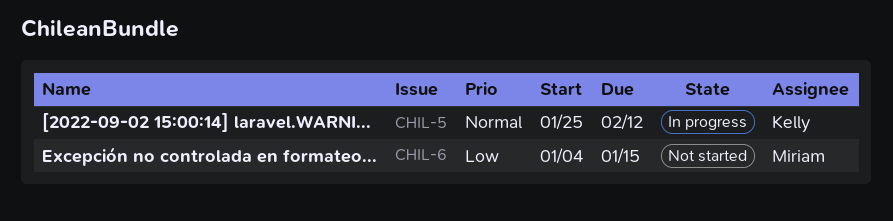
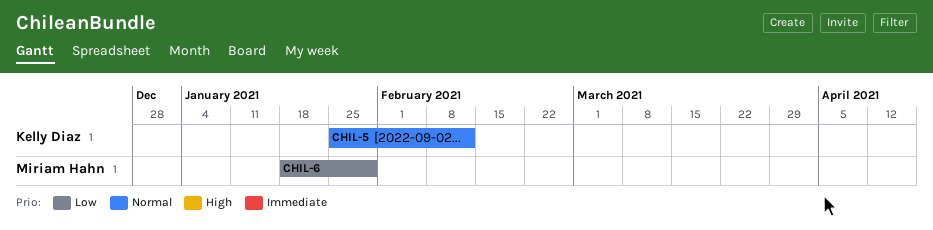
CHIL-6, start: Jan 4 -> Jan 18
CHIL-6, due: Jan 15 -> Jan 29

